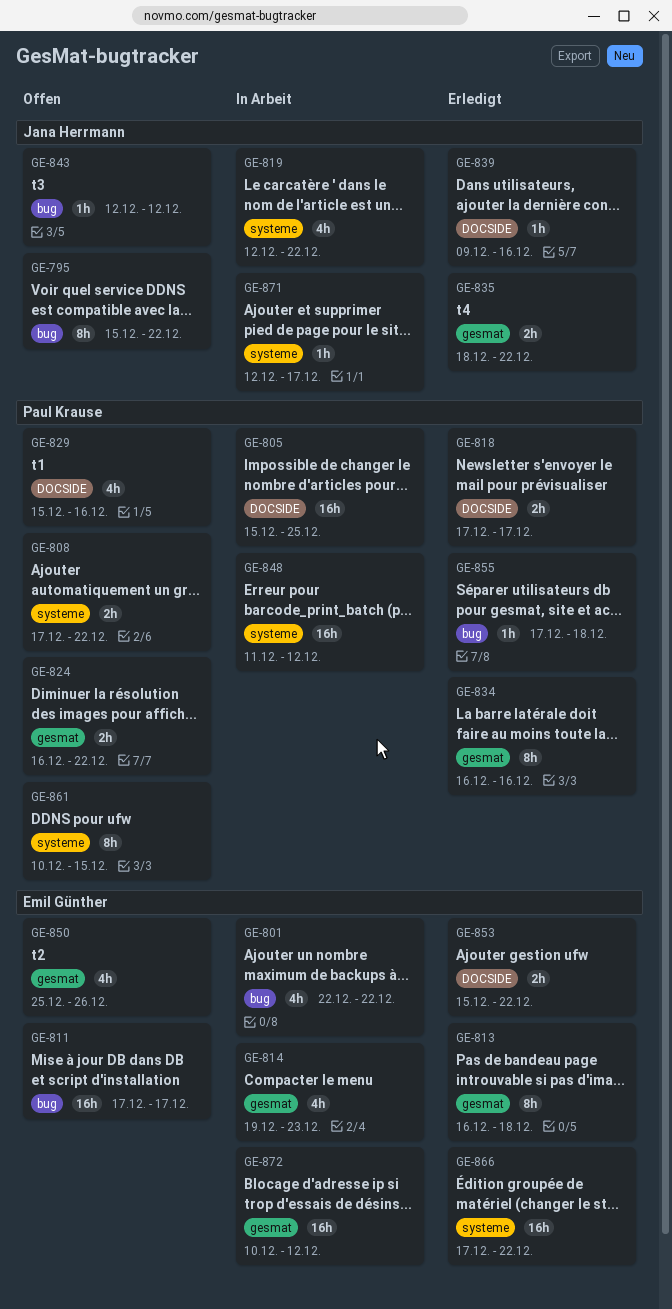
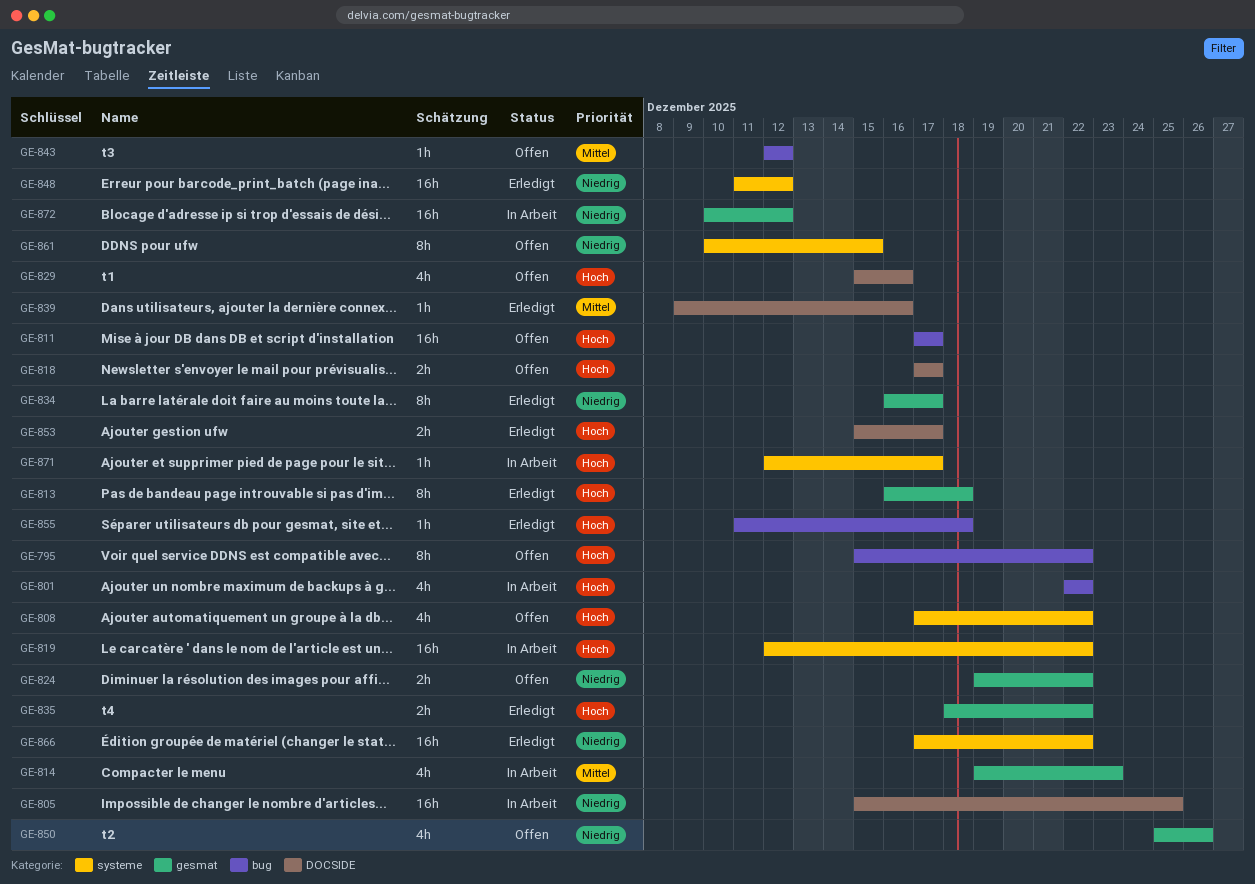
GE-808, estimate: 2h -> 4h
GE-818, status: Erledigt -> Offen
GE-819, estimate: 4h -> 16h
GE-824, start: Dec 16 -> Dec 19
GE-834, due: Dec 16 -> Dec 17
GE-848, status: In Arbeit -> Erledigt
GE-853, due: Dec 22 -> Dec 17
GE-855, start: Dec 17 -> Dec 11

